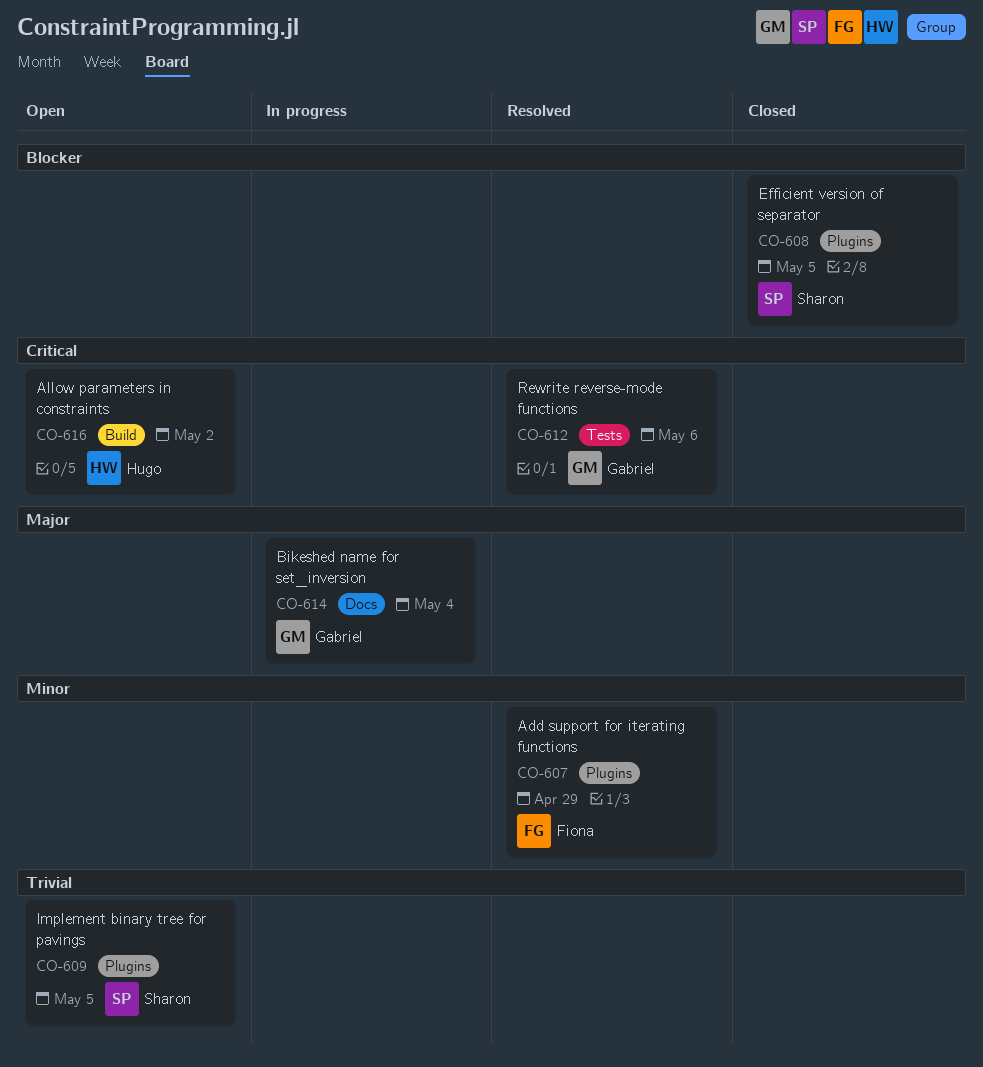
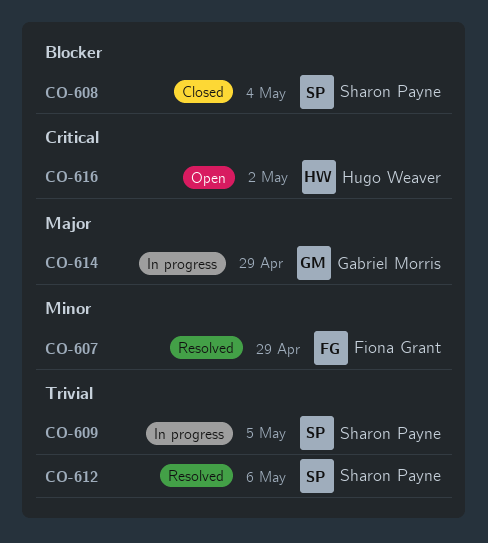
CO-608, due: May 5 -> May 4
CO-609, status: Open -> In progress
CO-612, owner: Gabriel Morris -> Sharon Payne
CO-612, priority: Critical -> Trivial
CO-614, due: May 4 -> Apr 29

